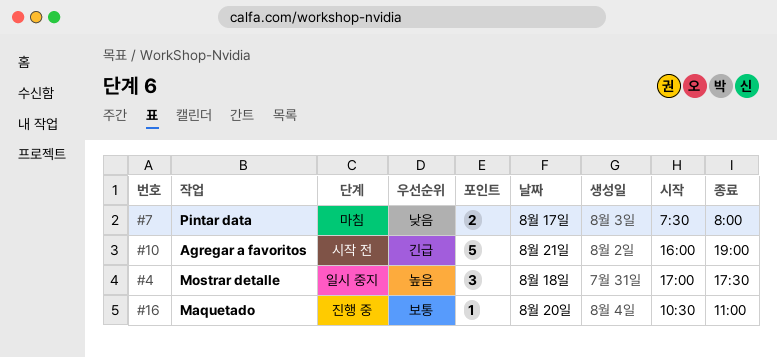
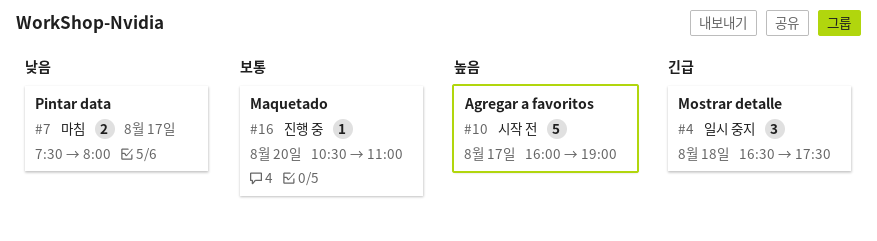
#4, priority: 높음 -> 긴급
#4, begins: 17:00 -> 16:30
#10, priority: 긴급 -> 높음
#10, day: Aug 21 -> Aug 17

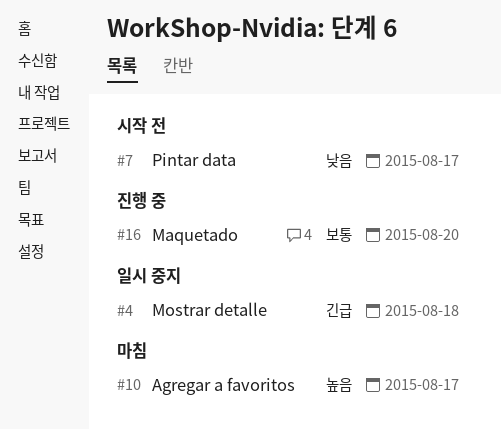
#7, status: 마침 -> 시작 전
#10, status: 시작 전 -> 마침

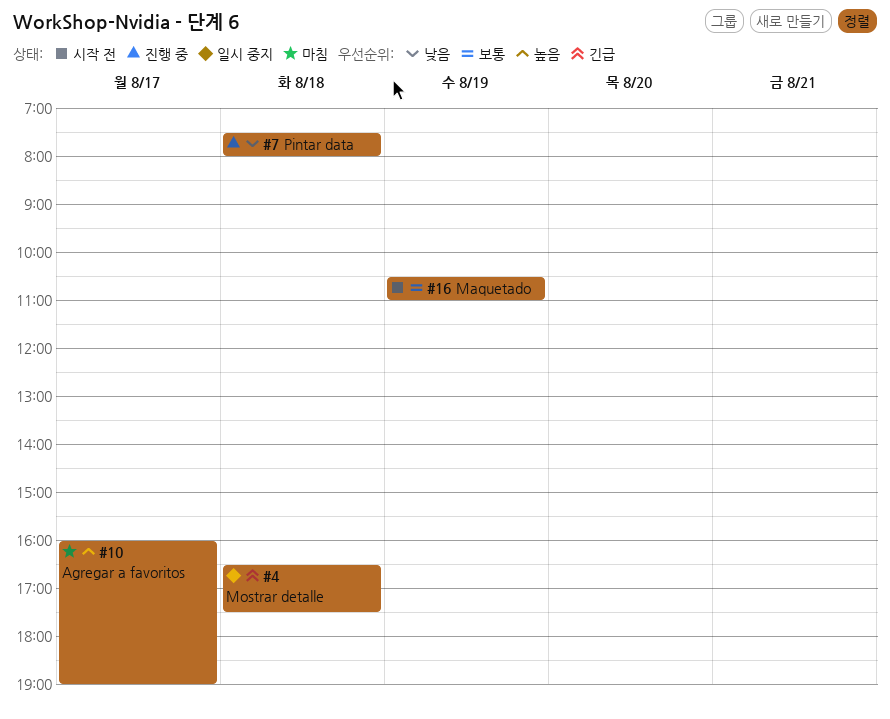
#7, status: 시작 전 -> 진행 중
#7, day: Aug 17 -> Aug 18
#16, status: 진행 중 -> 시작 전
#16, day: Aug 20 -> Aug 19

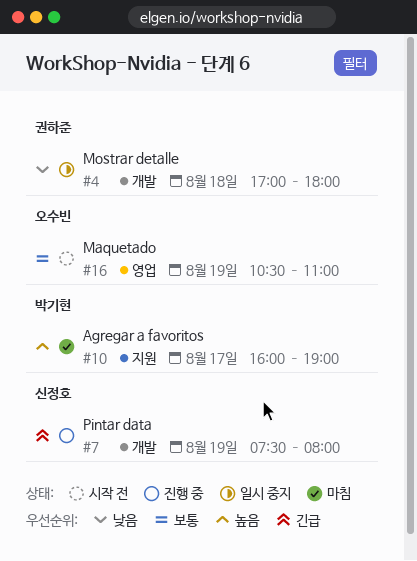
#4, priority: 긴급 -> 낮음
#4, begins: 16:30 -> 17:00
#4, ends: 17:30 -> 18:00
#7, priority: 낮음 -> 긴급
#7, day: Aug 18 -> Aug 19

